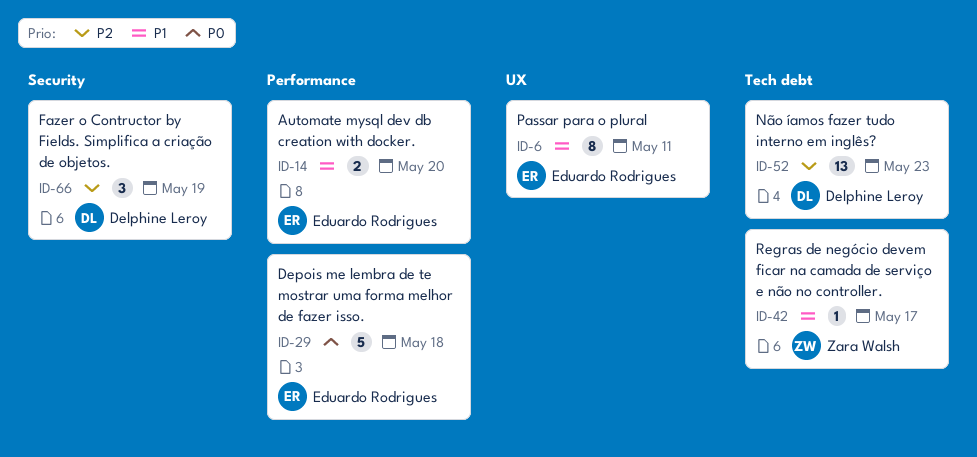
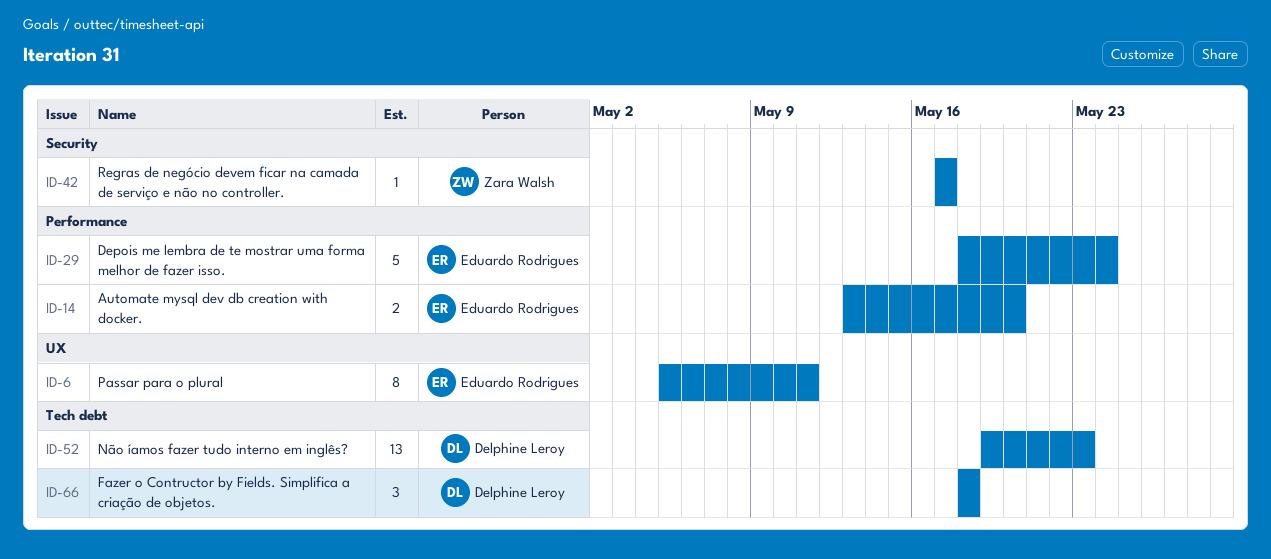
ID-29, due: May 18 -> May 24
ID-42, label: Tech debt -> Security
ID-66, label: Security -> Tech debt
ID-66, due: May 19 -> May 18

